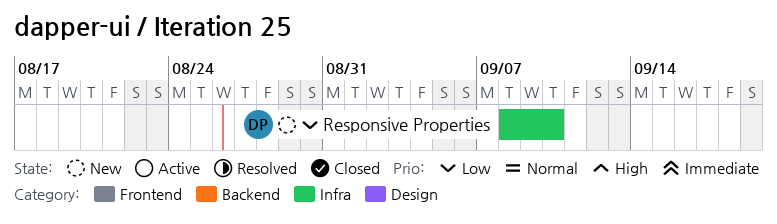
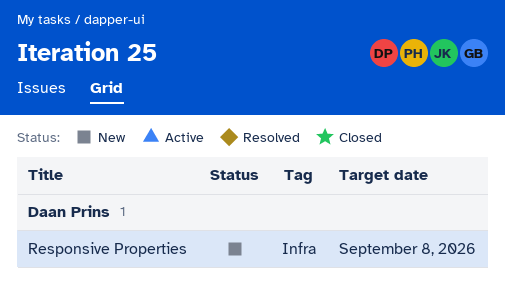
Responsive Properties, due: Sep 10 -> Sep 8

